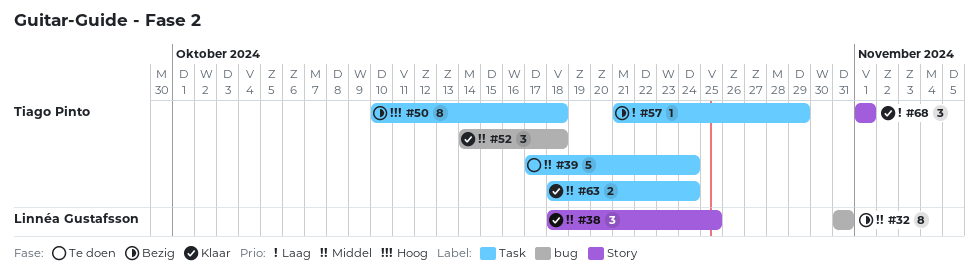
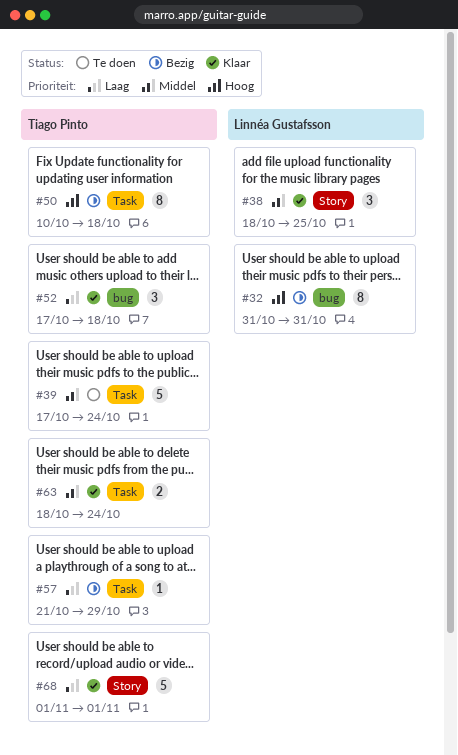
#32, priority: Middel -> Hoog
#52, priority: Middel -> Laag
#52, start: Oct 14 -> Oct 17
#68, estimate: 3 -> 5

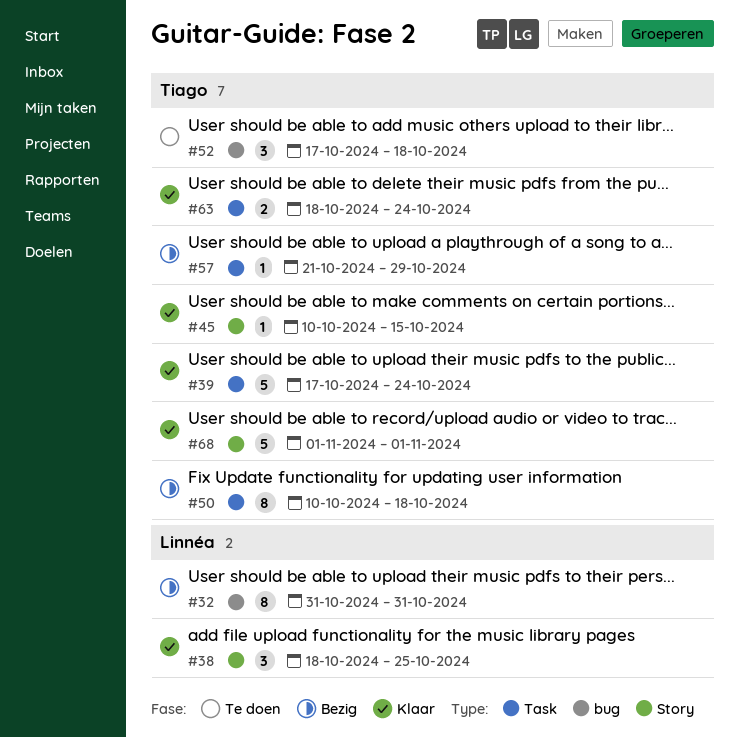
#39, status: Te doen -> Klaar
#45: none -> present
#52, status: Klaar -> Te doen

